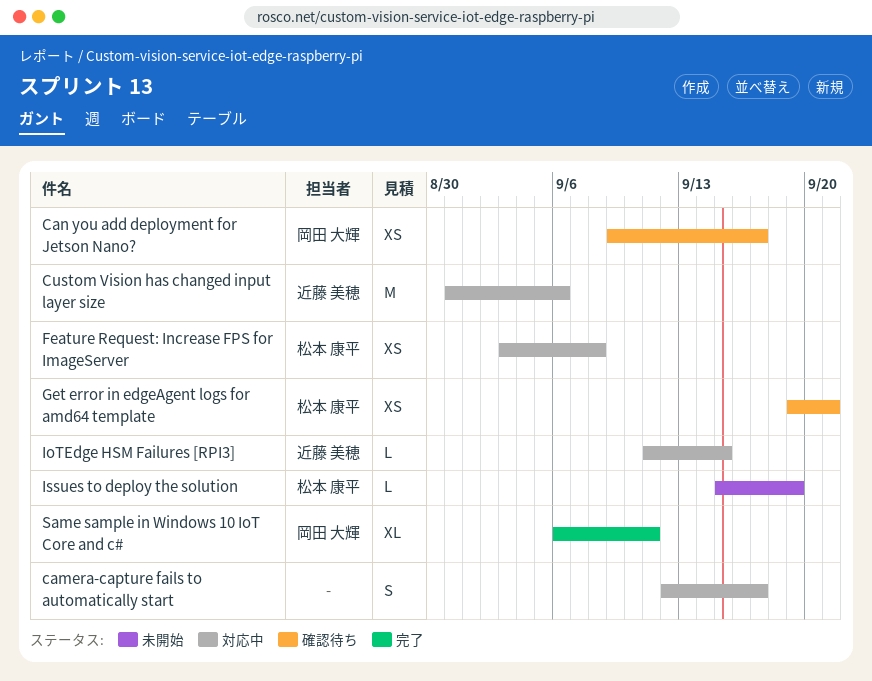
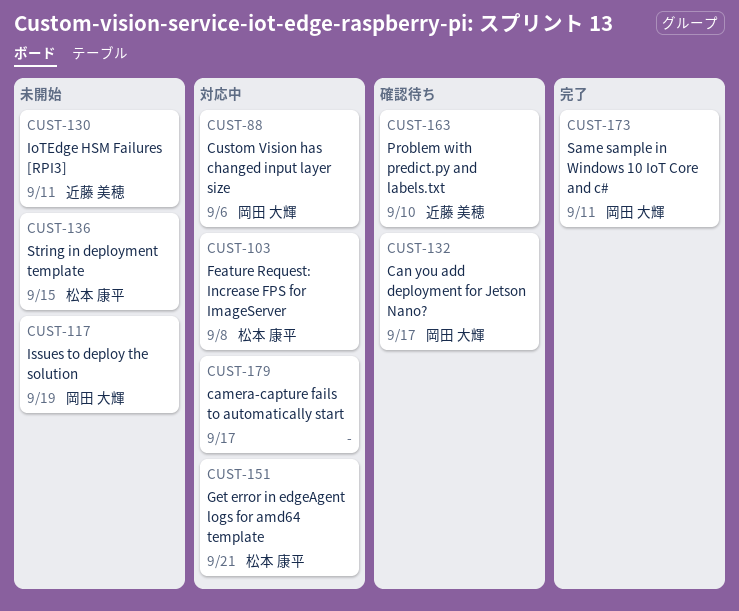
Custom Vision has changed input layer size, owner: 近藤 美穂 -> 岡田 大輝
Get error in edgeAgent logs for amd64 template, status: 確認待ち -> 対応中
IoTEdge HSM Failures [RPI3], status: 対応中 -> 未開始
IoTEdge HSM Failures [RPI3], due: Sep 15 -> Sep 11
Issues to deploy the solution, owner: 松本 康平 -> 岡田 大輝
Problem with predict.py and labels.txt: none -> present
String in deployment template: none -> present

